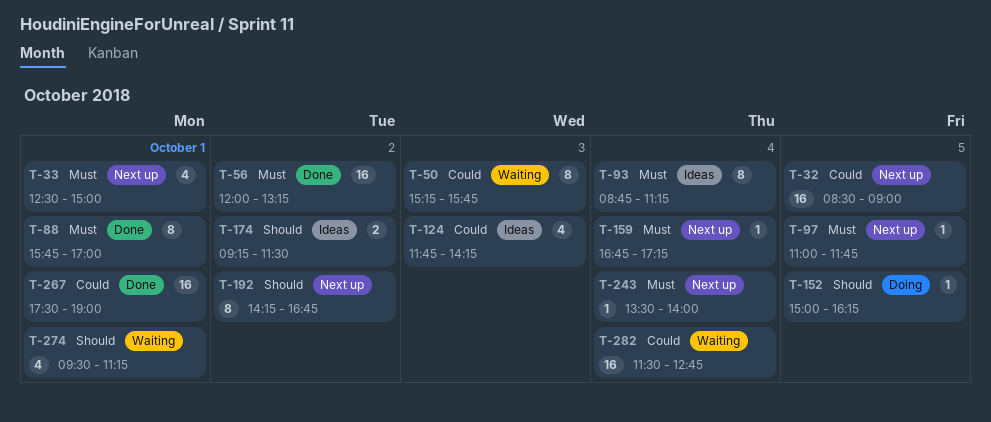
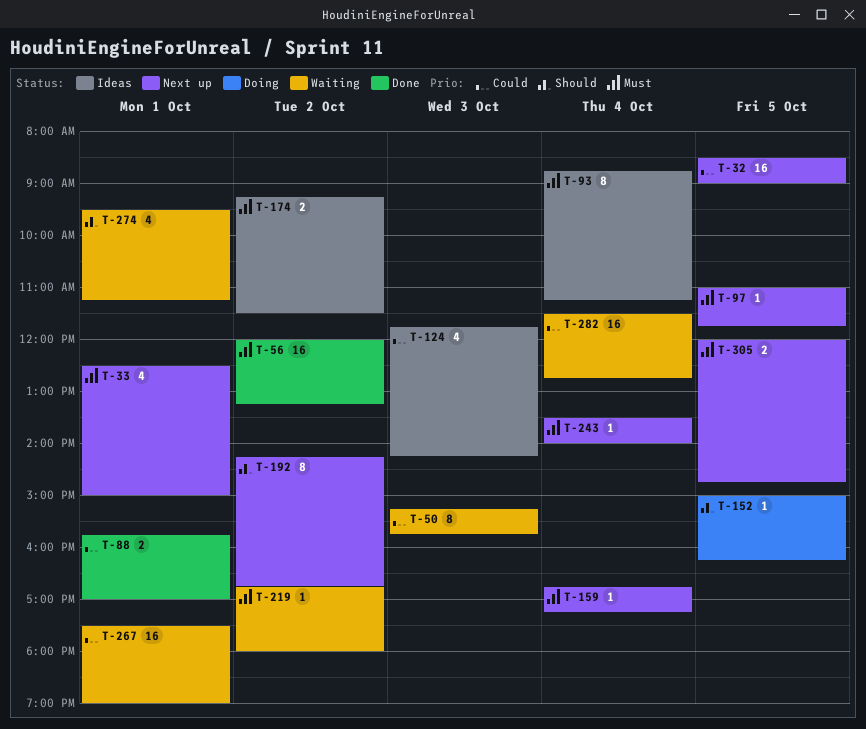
T-88, priority: Must -> Could
T-88, estimate: 8 -> 2
T-174, priority: Should -> Must
T-219: none -> present
T-267, status: Done -> Waiting
T-305: none -> present

